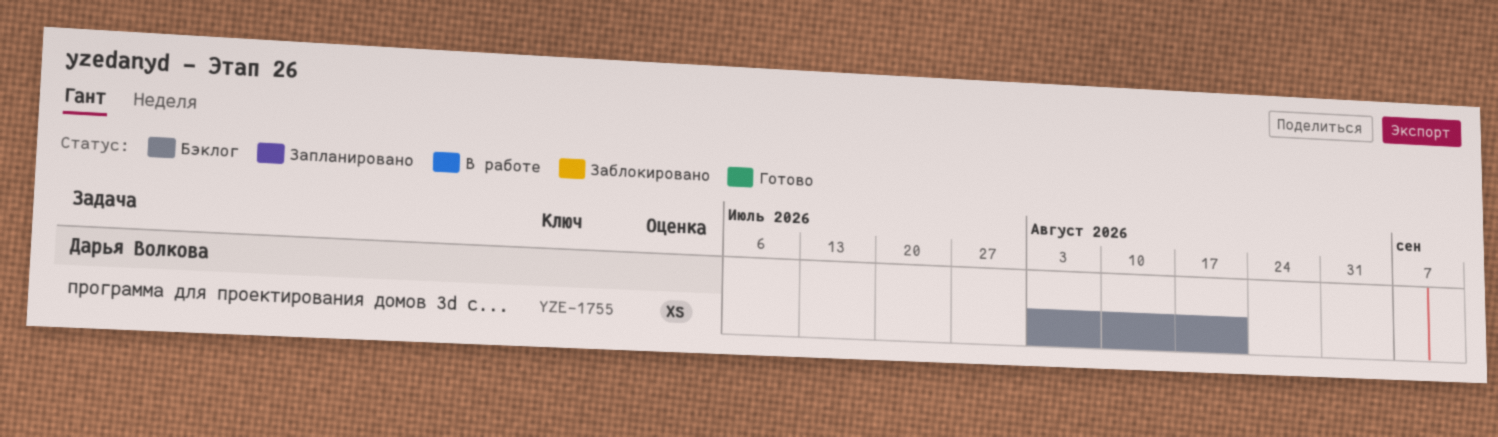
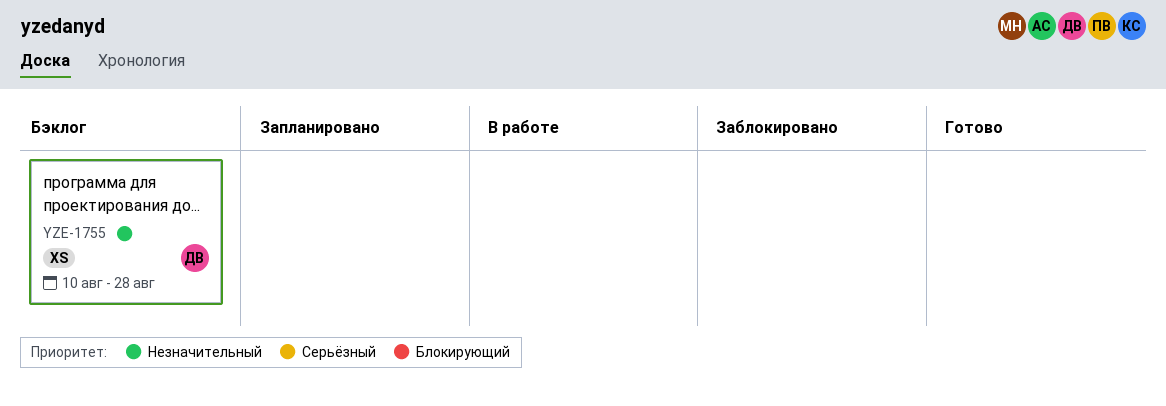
YZE-1755, start: Aug 3 -> Aug 10
YZE-1755, due: Aug 21 -> Aug 28

